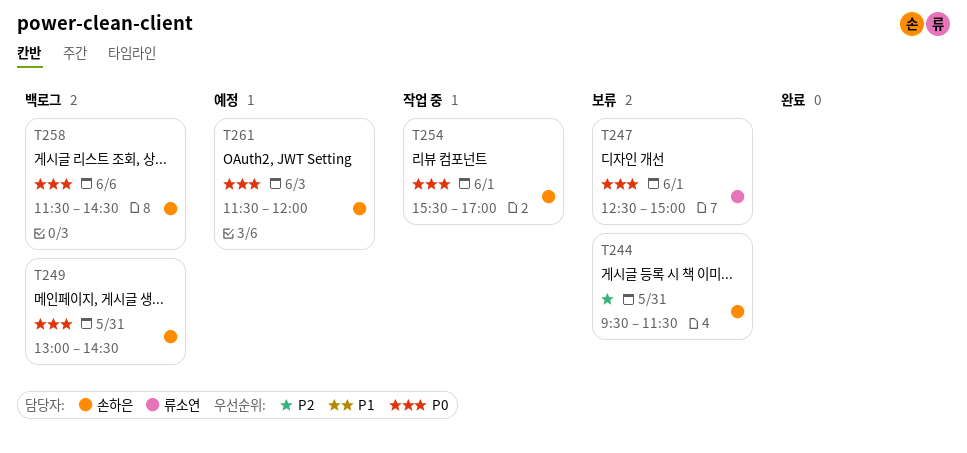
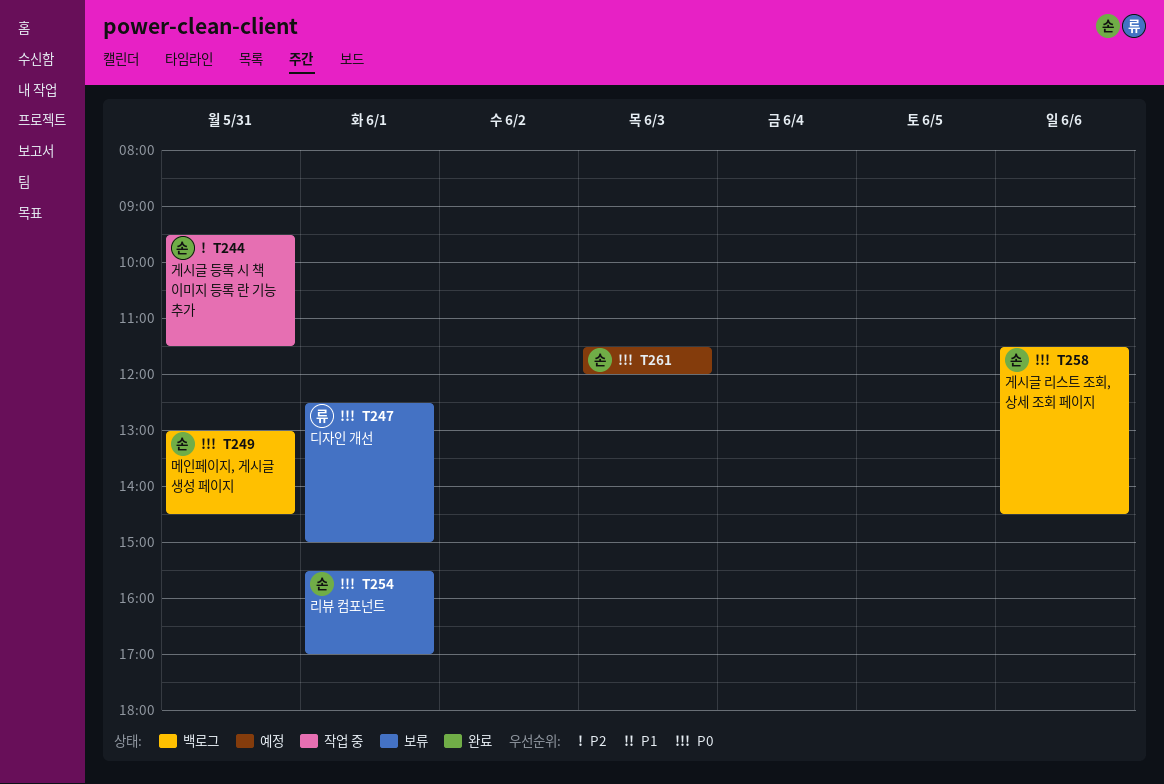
T244, status: 보류 -> 작업 중
T254, status: 작업 중 -> 보류

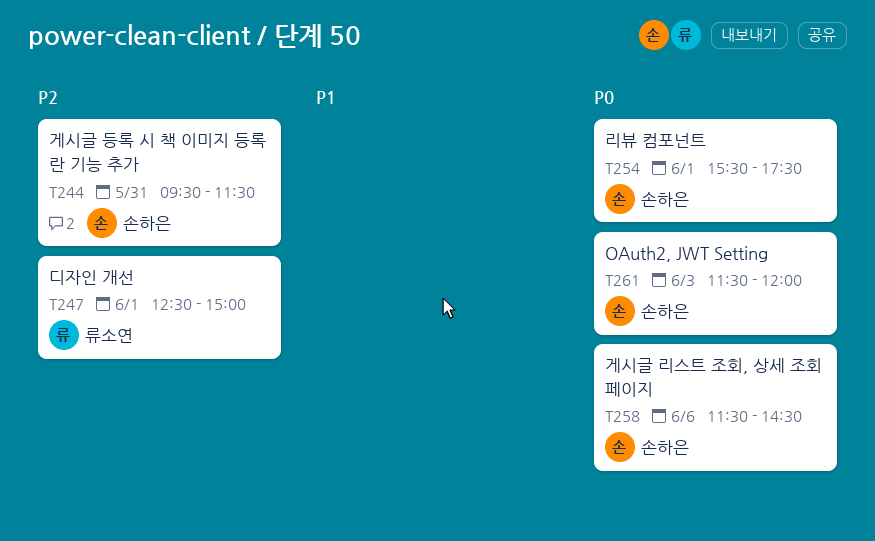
T247, priority: P0 -> P2
T249: present -> none
T254, ends: 17:00 -> 17:30

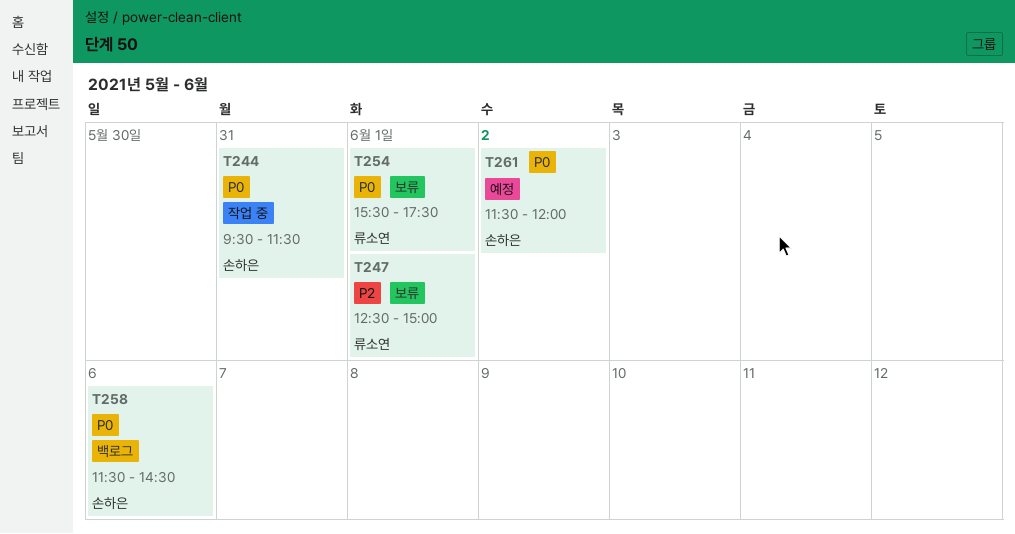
T244, priority: P2 -> P0
T254, owner: 손하은 -> 류소연
T261, day: Jun 3 -> Jun 2

